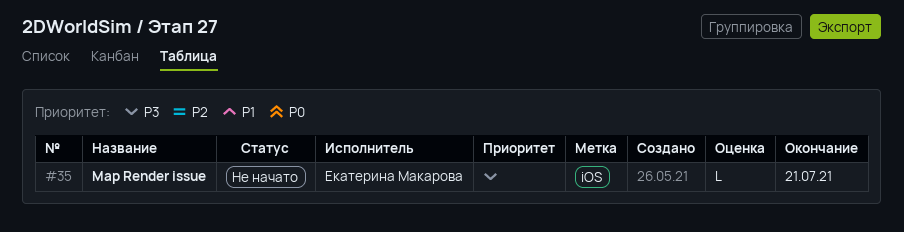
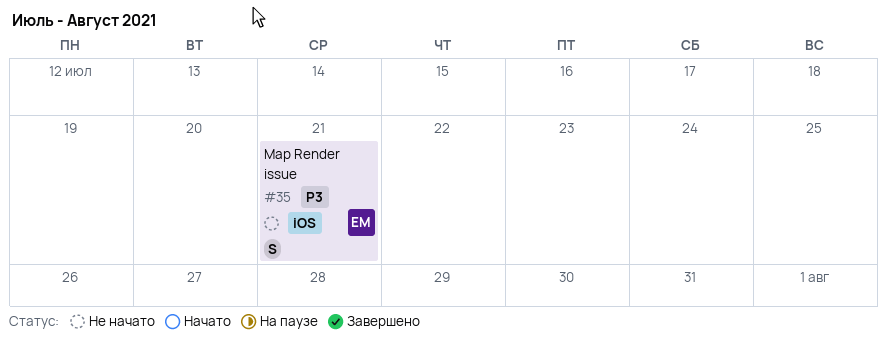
#35, estimate: L -> S

